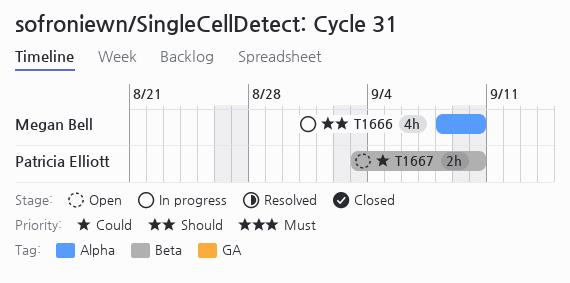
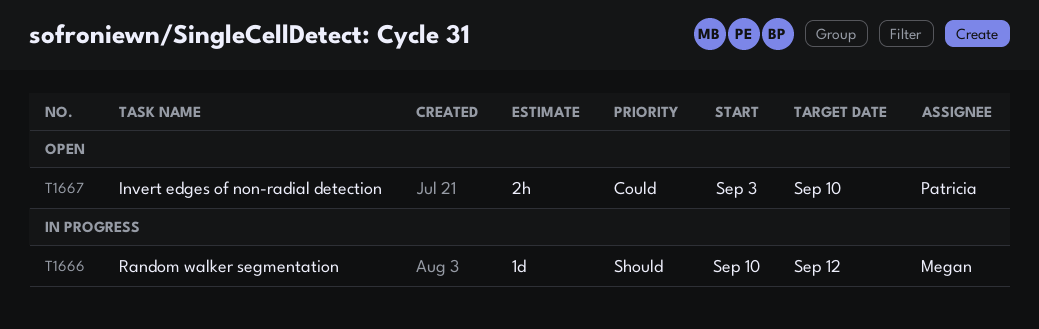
T1666, estimate: 4h -> 1d
T1666, start: Sep 8 -> Sep 10
T1666, due: Sep 10 -> Sep 12

